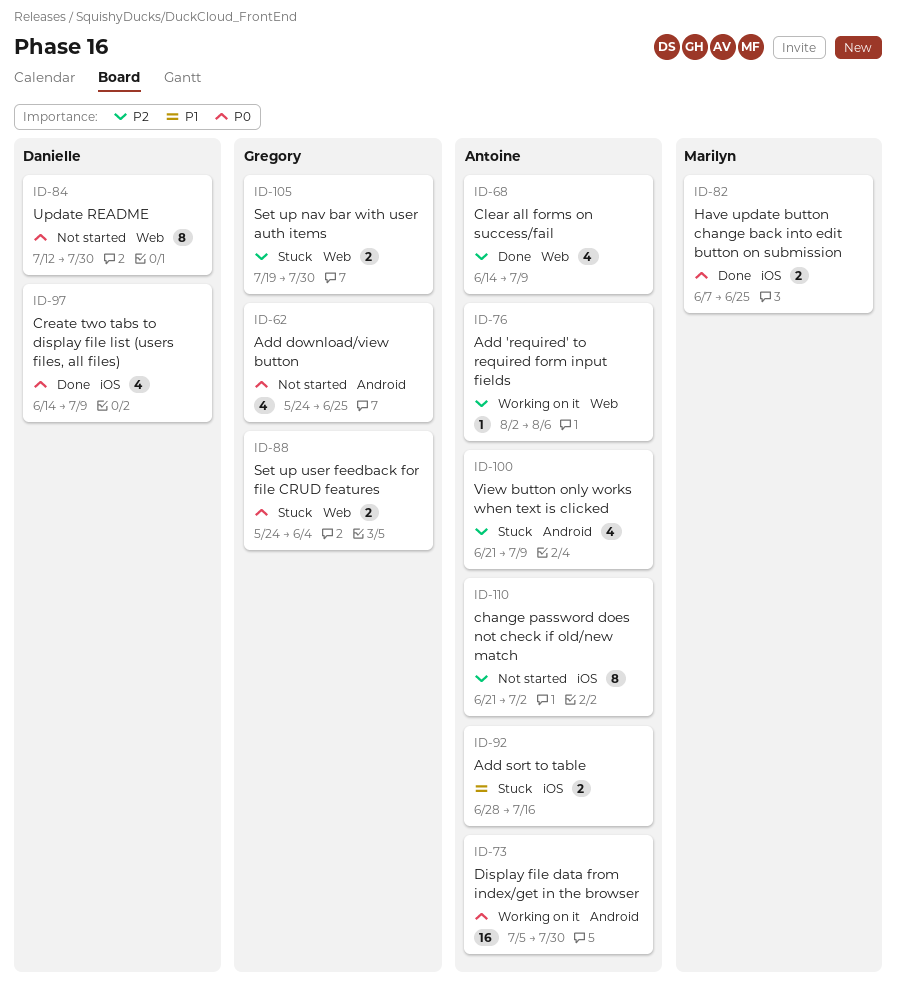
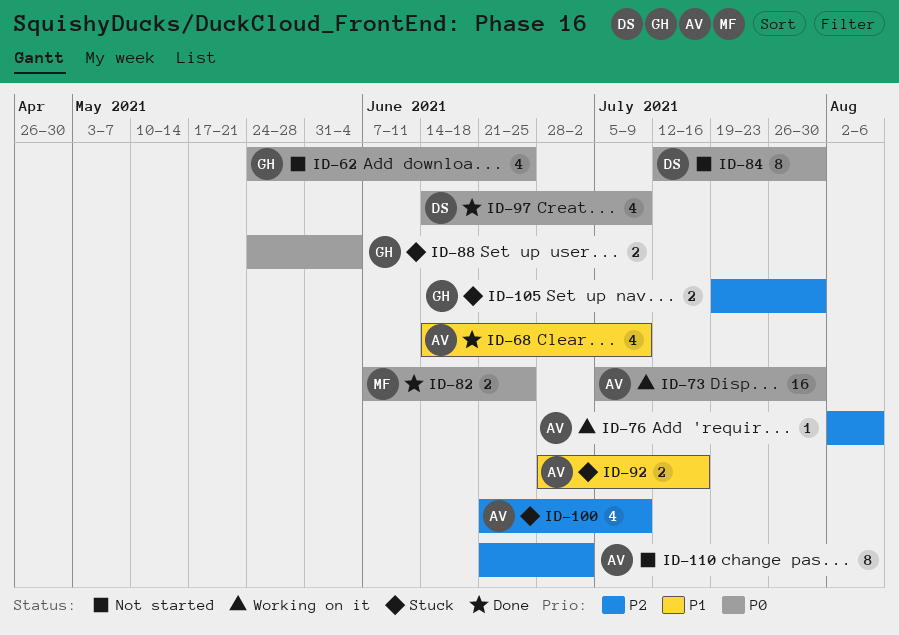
ID-68, priority: P2 -> P1

